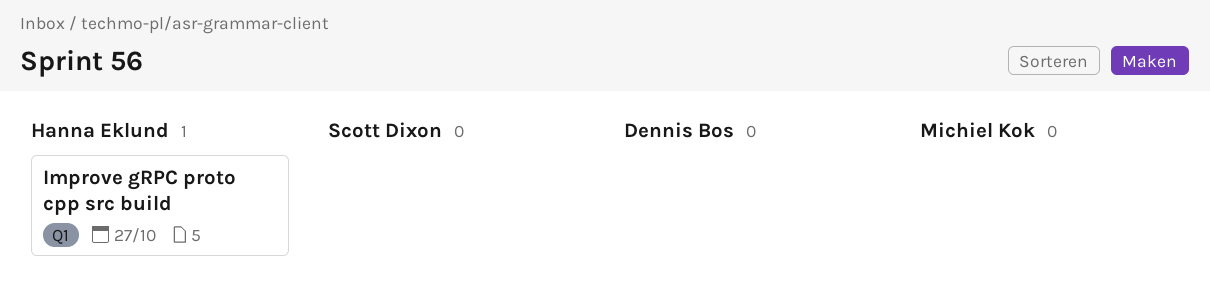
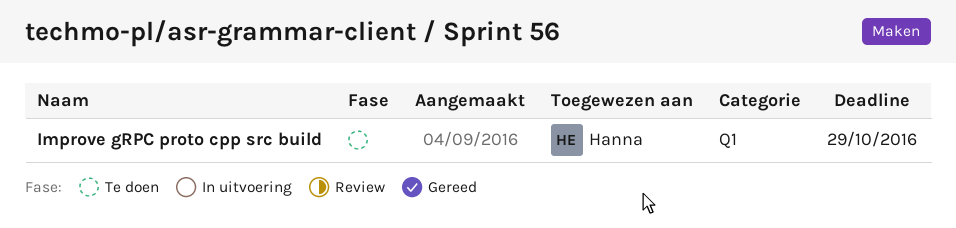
Improve gRPC proto cpp src build, due: Oct 27 -> Oct 29

